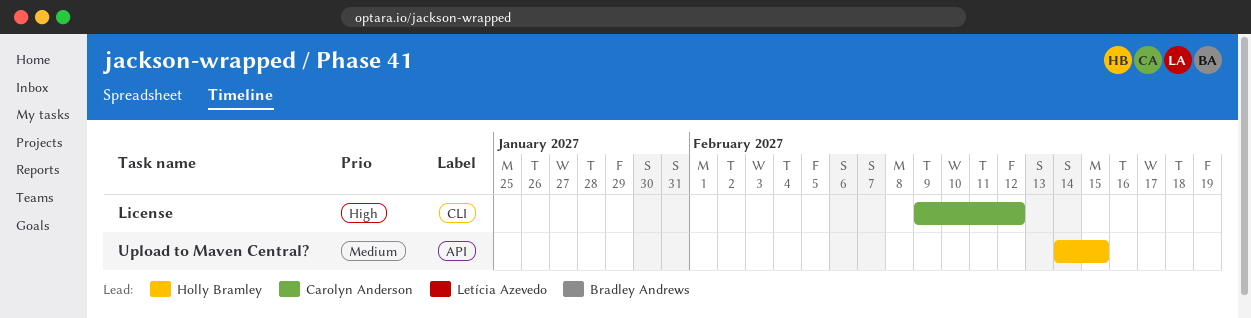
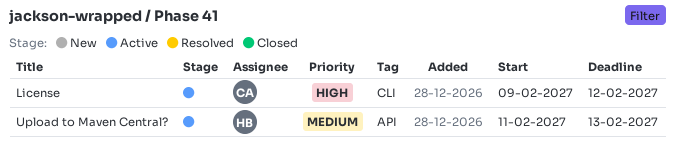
Upload to Maven Central?, start: Feb 14 -> Feb 11
Upload to Maven Central?, due: Feb 15 -> Feb 13

